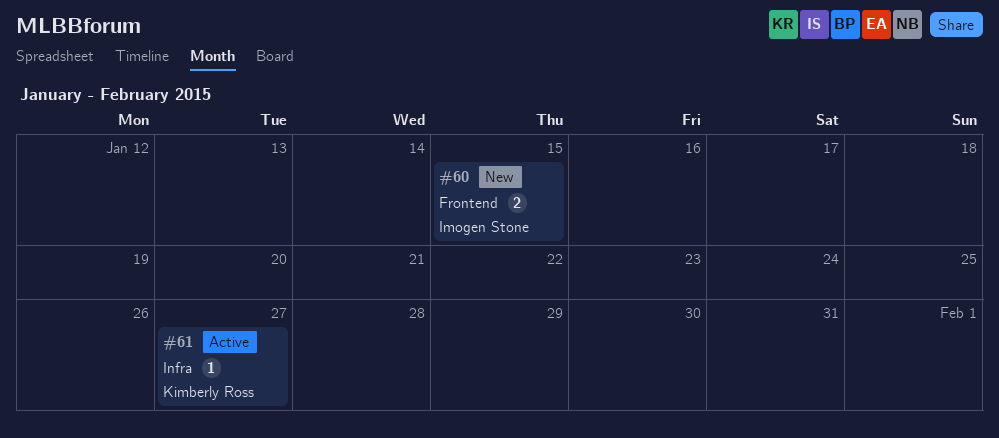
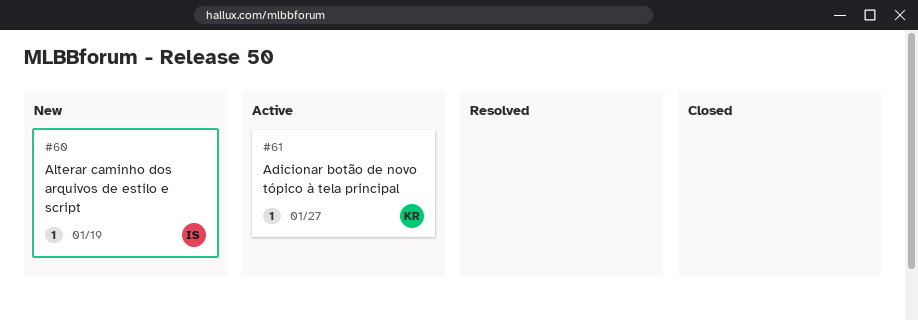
#60, estimate: 2 -> 1
#60, due: Jan 15 -> Jan 19

